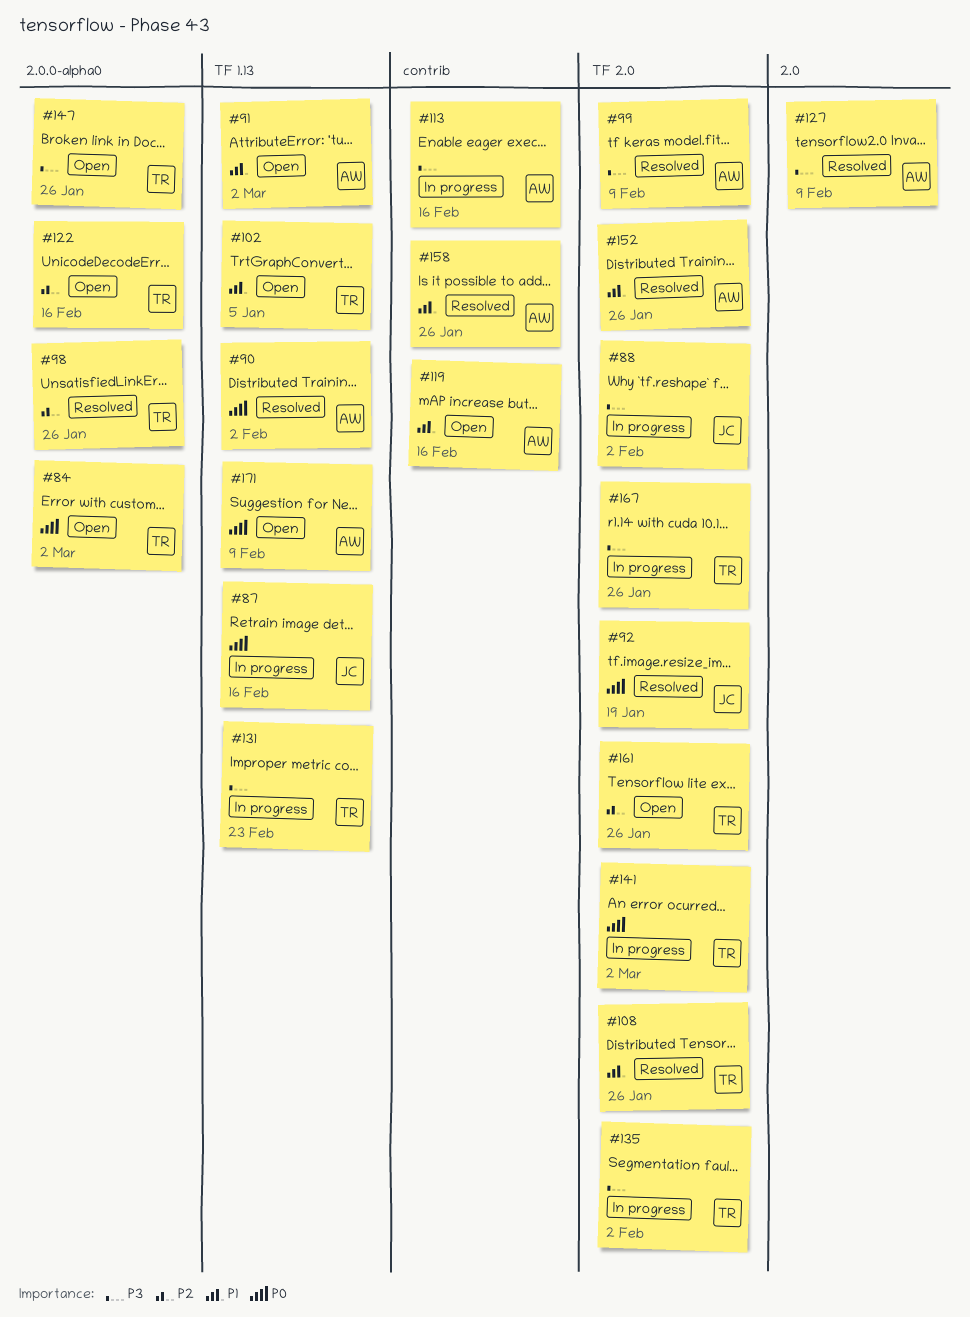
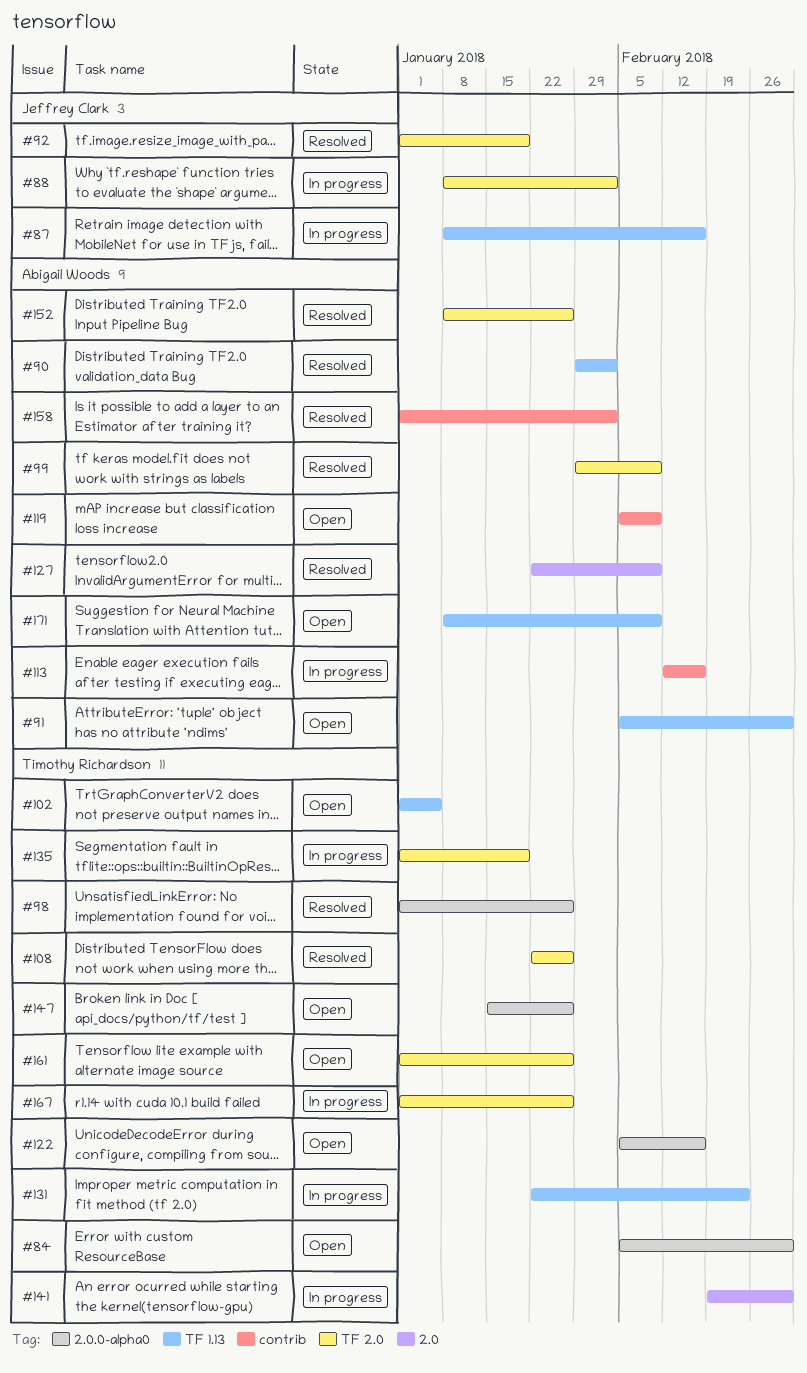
#119, due: Feb 16 -> Feb 9
#135, due: Feb 2 -> Jan 19
#141, label: TF 2.0 -> 2.0
#158, due: Jan 26 -> Feb 2

